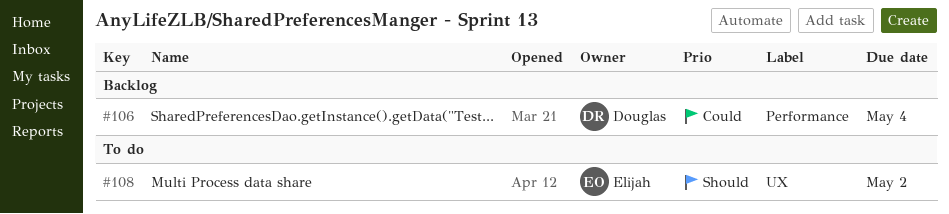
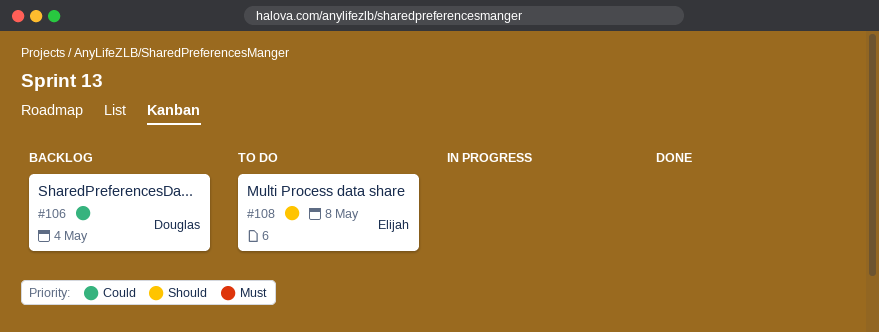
#108, due: May 2 -> May 8

